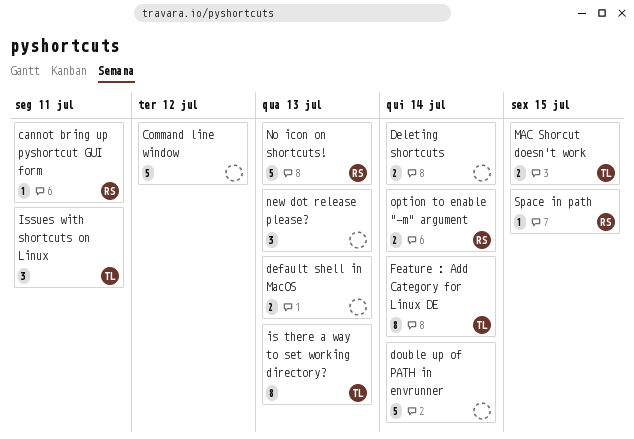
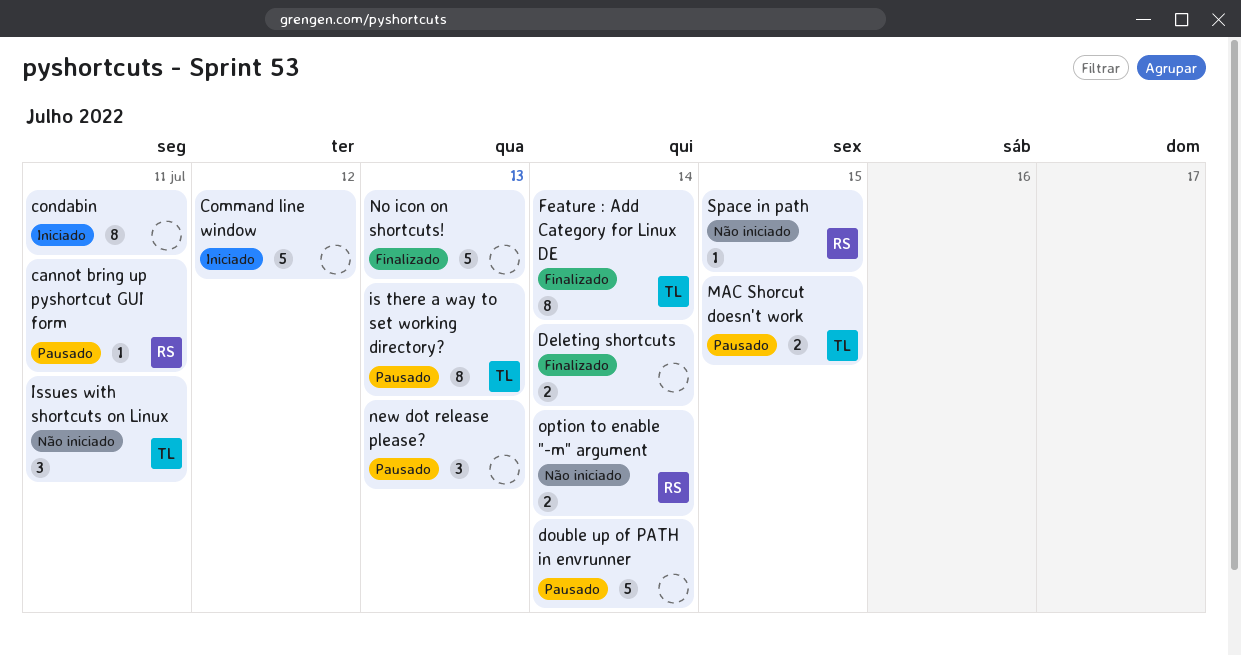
condabin: none -> present
default shell in MacOS: present -> none
No icon on shortcuts!, owner: RS -> none

